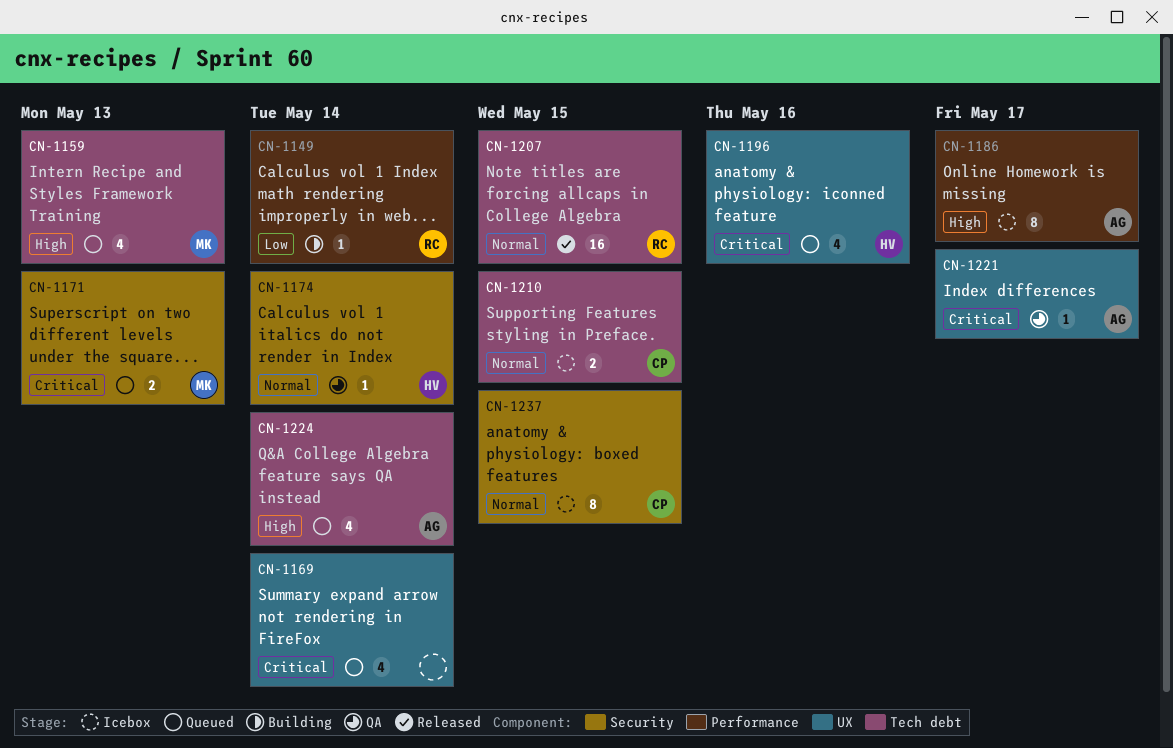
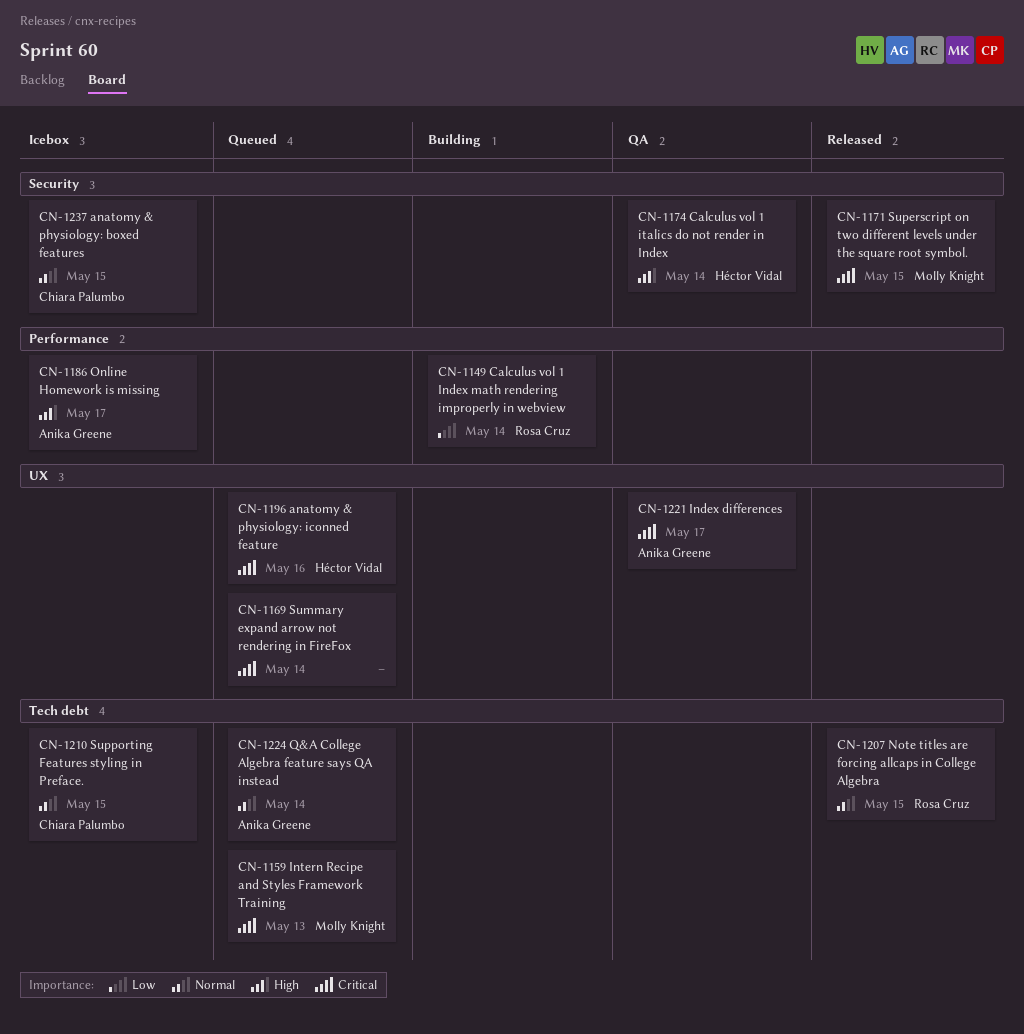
CN-1159, priority: High -> Critical
CN-1171, status: Queued -> Released
CN-1171, due: May 13 -> May 15
CN-1174, priority: Normal -> High
CN-1224, priority: High -> Normal

